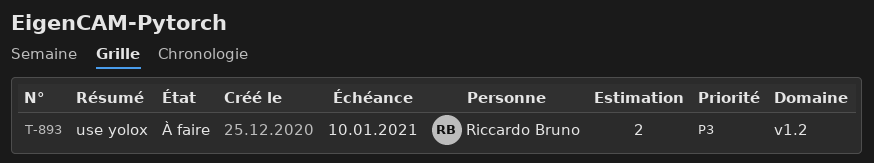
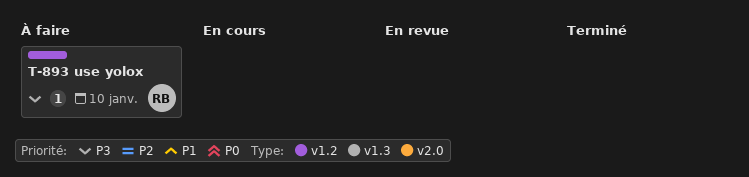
T-893, estimate: 2 -> 1

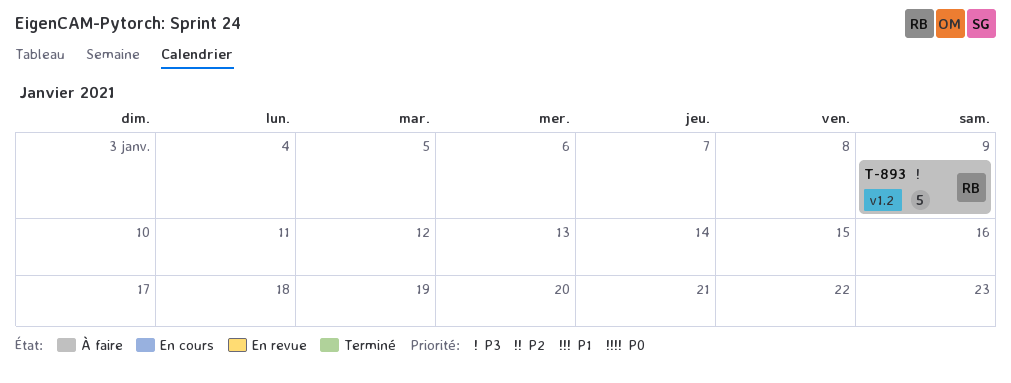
T-893, estimate: 1 -> 5
T-893, due: Jan 10 -> Jan 9

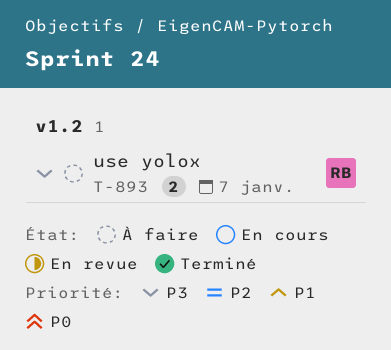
T-893, estimate: 5 -> 2
T-893, due: Jan 9 -> Jan 7

